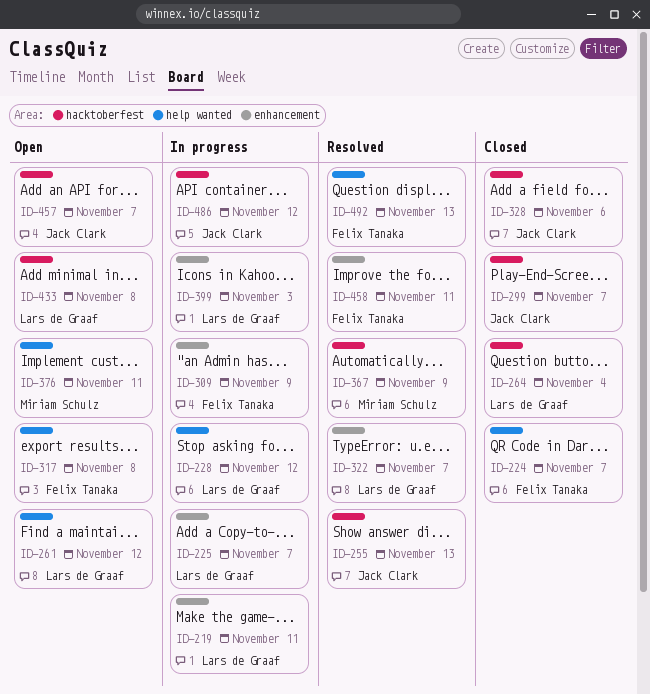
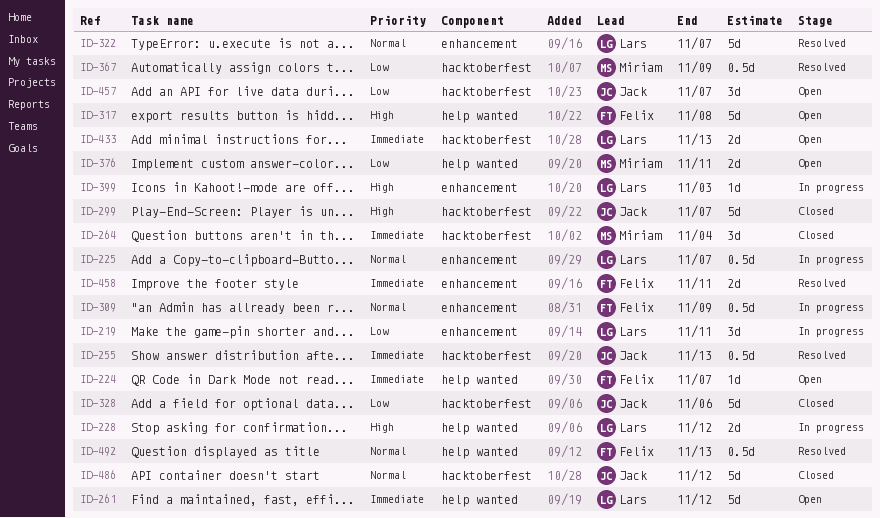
ID-224, status: Closed -> Open
ID-264, owner: Lars de Graaf -> Miriam Schulz
ID-433, due: Nov 8 -> Nov 13
ID-486, status: In progress -> Closed

